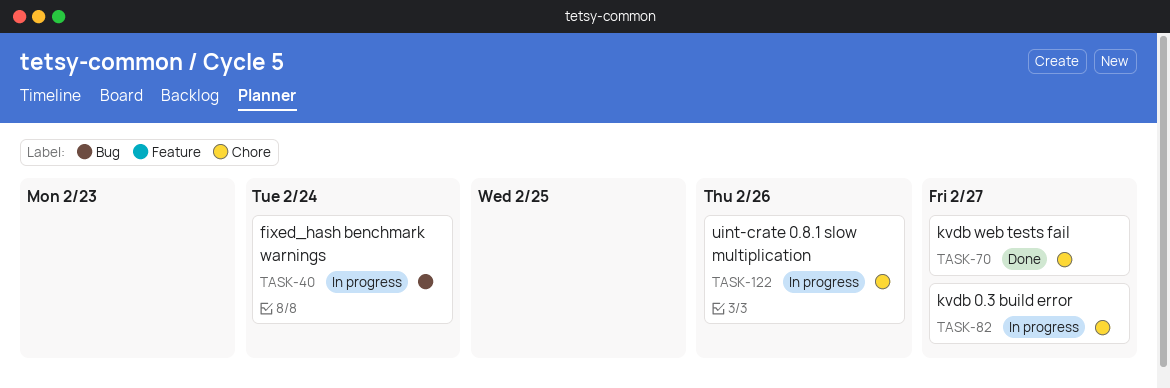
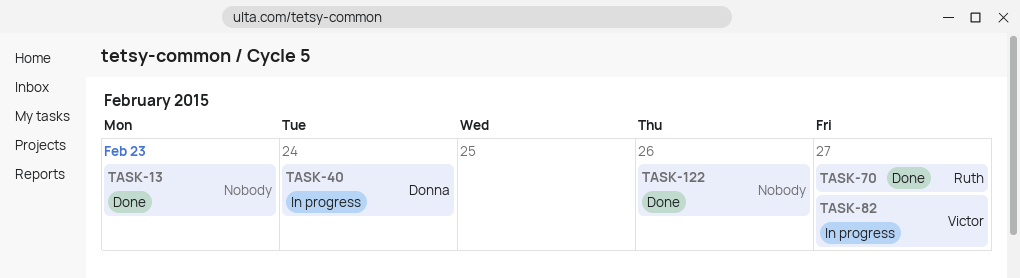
TASK-13: none -> present
TASK-122, status: In progress -> Done

